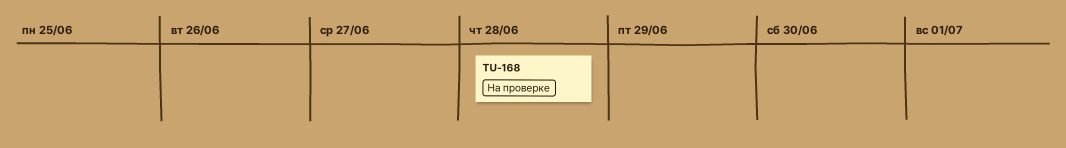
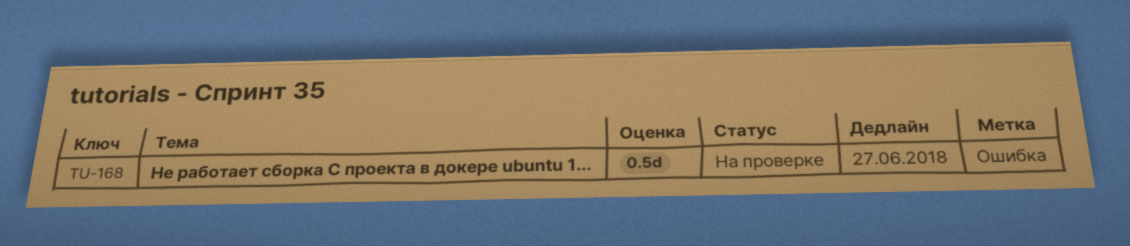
TU-168, due: Jun 28 -> Jun 27

